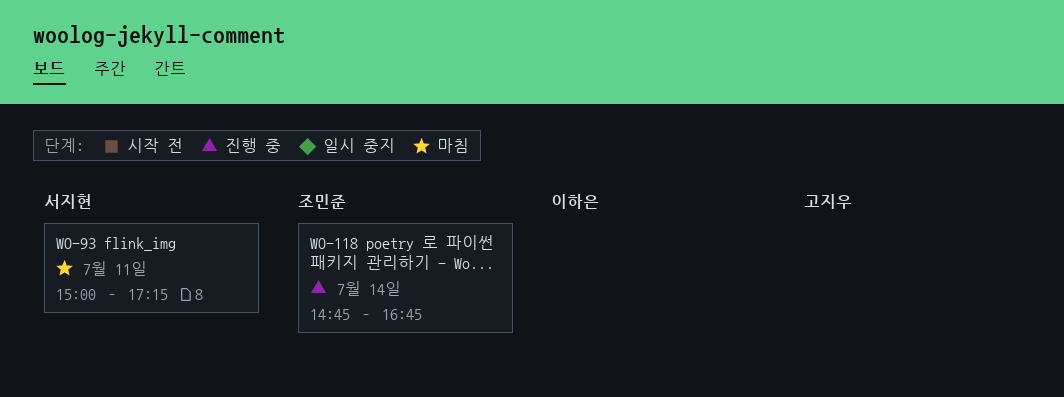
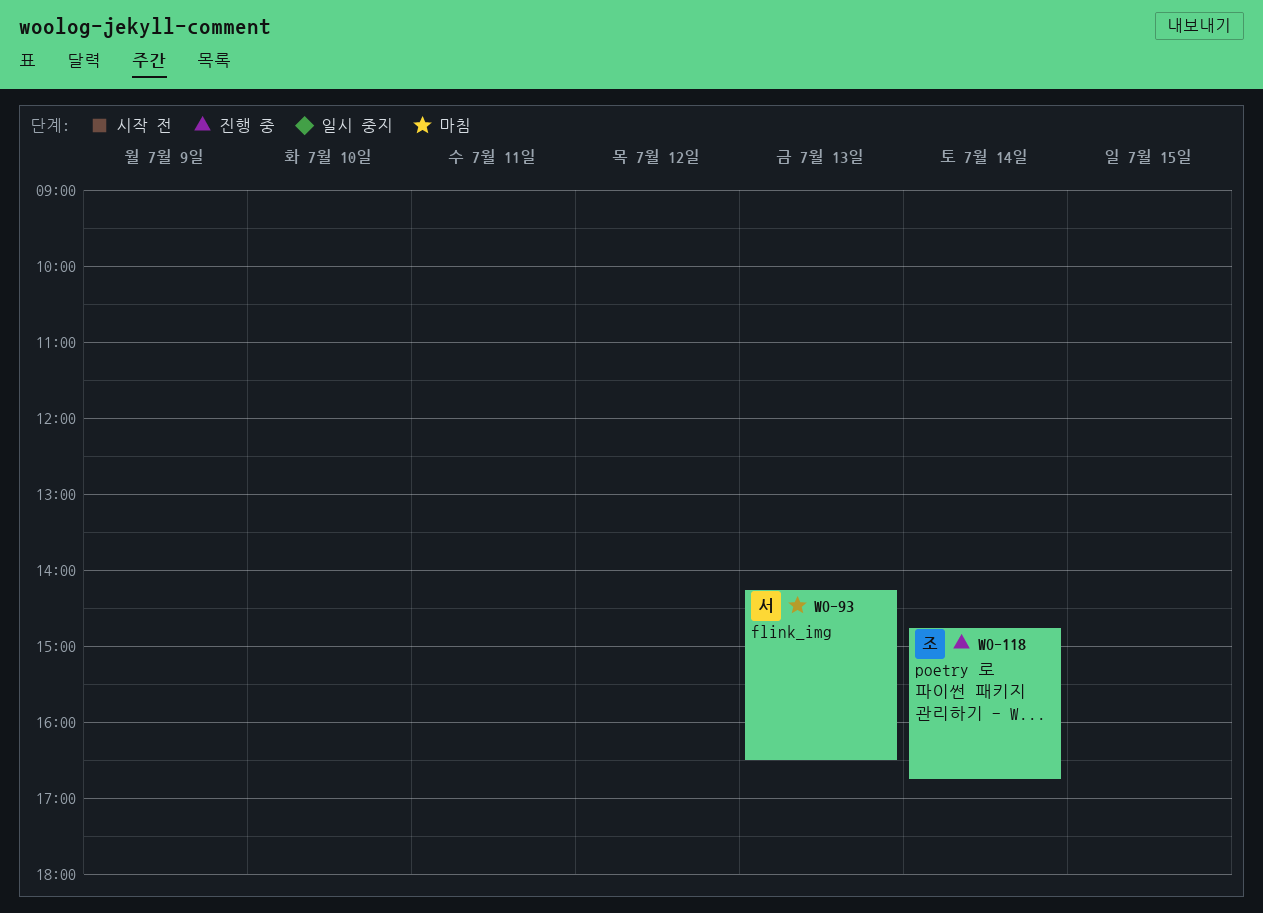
WO-93, day: Jul 11 -> Jul 13
WO-93, begins: 15:00 -> 14:15
WO-93, ends: 17:15 -> 16:30

